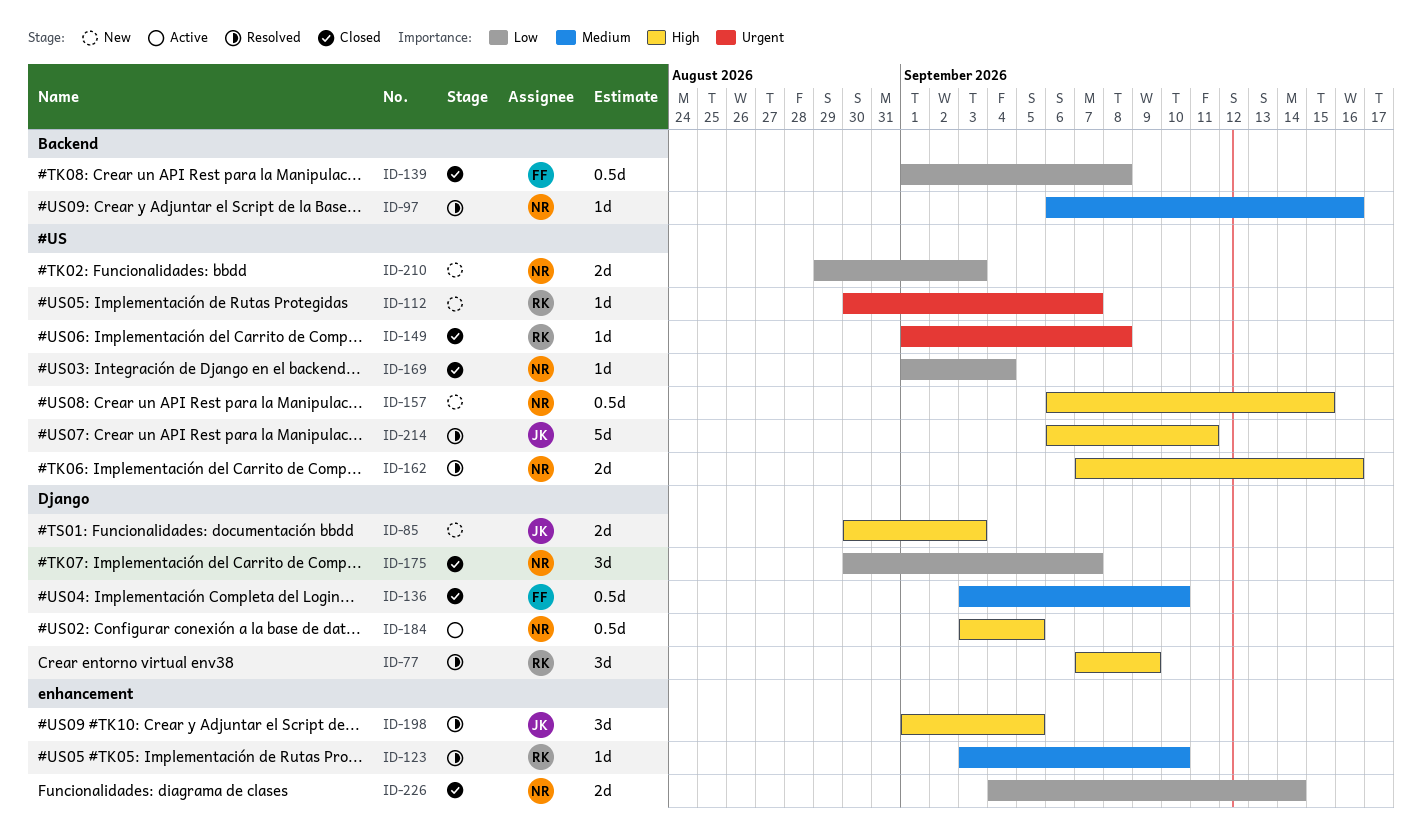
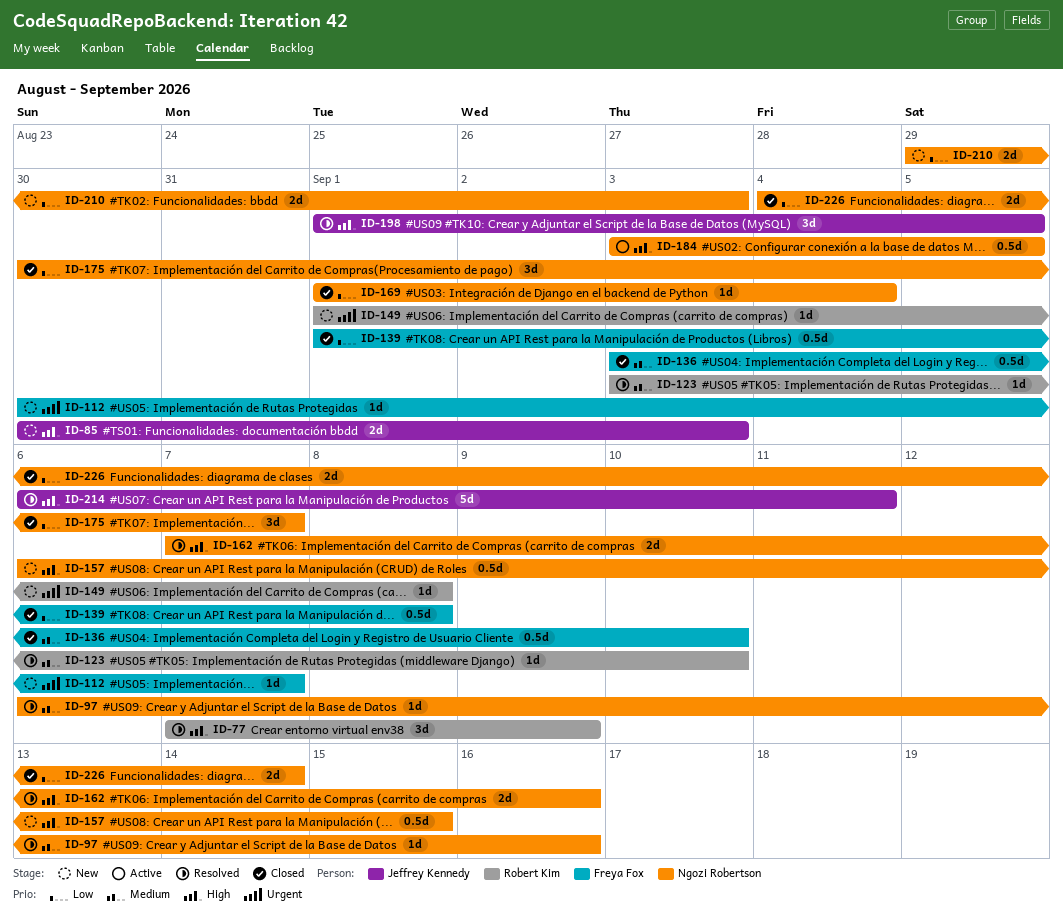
ID-112, owner: Robert Kim -> Freya Fox
ID-149, status: Closed -> New

